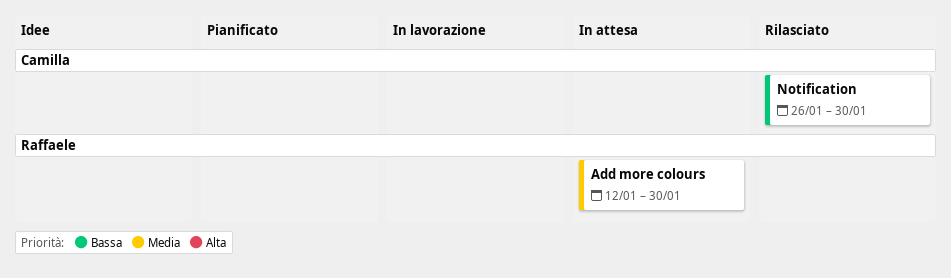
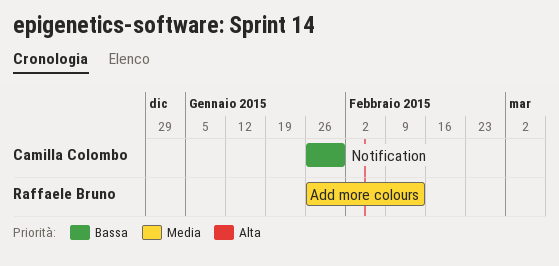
Add more colours, start: Jan 12 -> Jan 26
Add more colours, due: Jan 30 -> Feb 13

